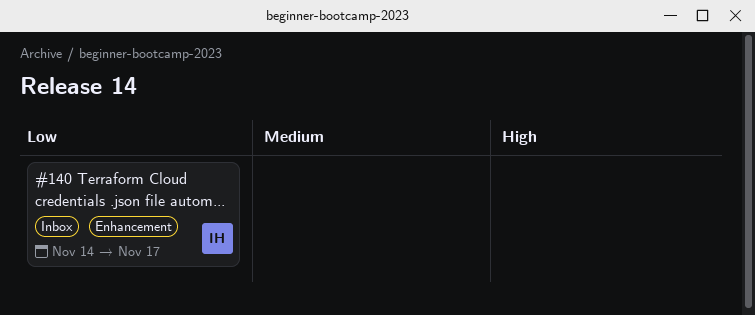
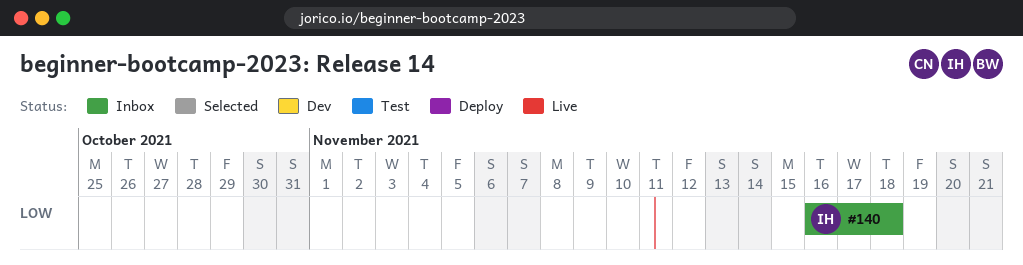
#140, start: Nov 14 -> Nov 16
#140, due: Nov 17 -> Nov 18

